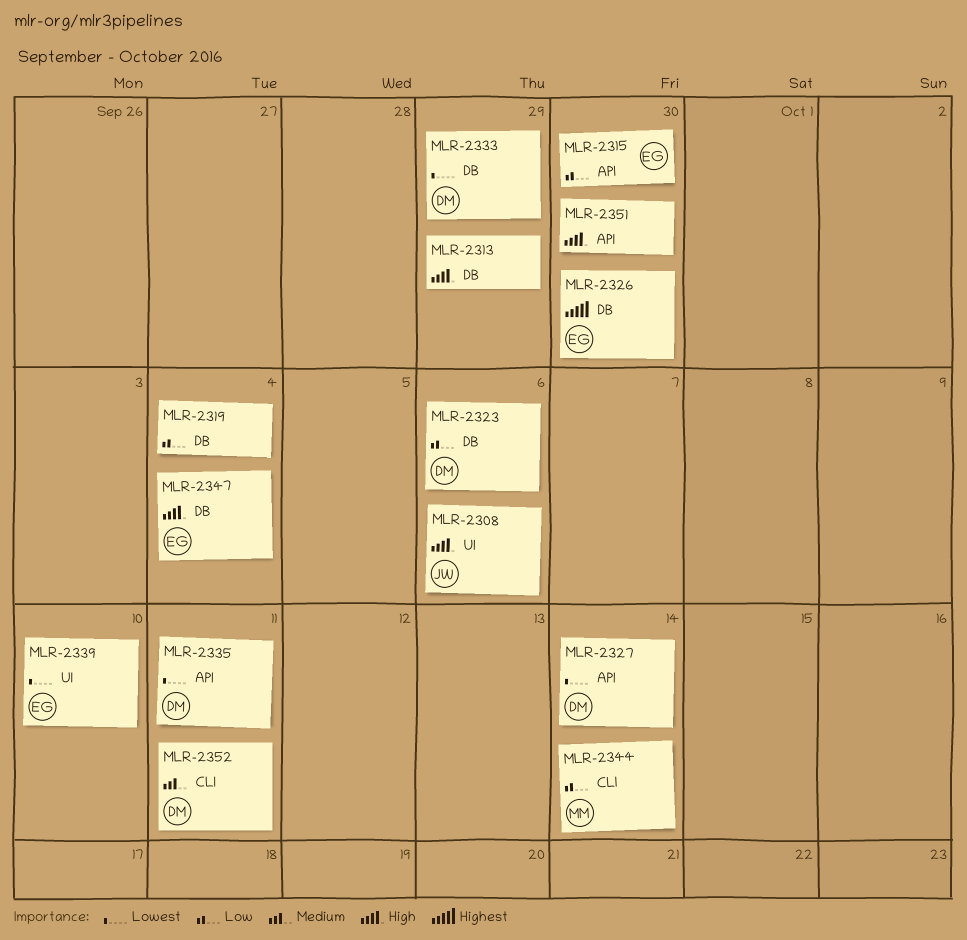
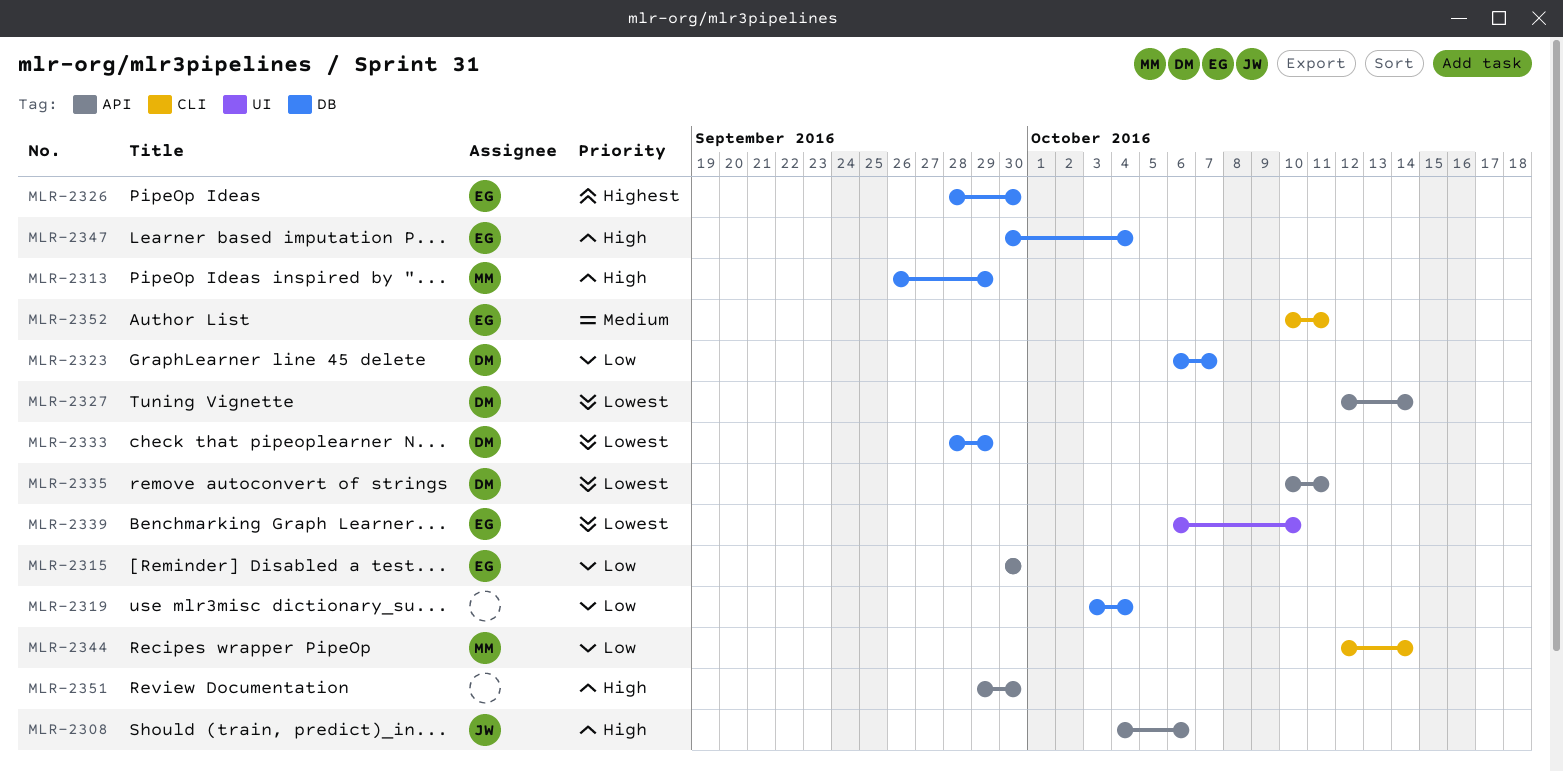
MLR-2308, label: UI -> API
MLR-2313, owner: none -> MM
MLR-2323, due: Oct 6 -> Oct 7
MLR-2352, owner: DM -> EG

